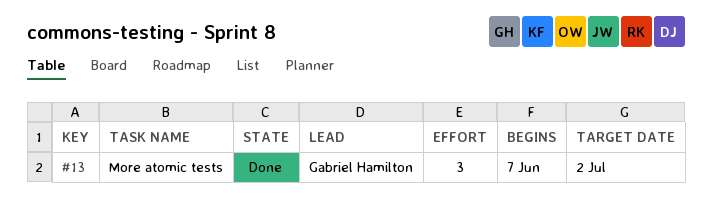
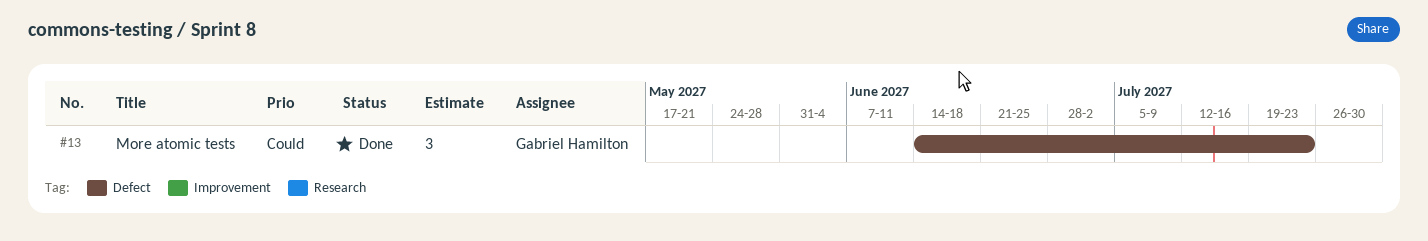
#13, start: Jun 7 -> Jun 14
#13, due: Jul 2 -> Jul 23

